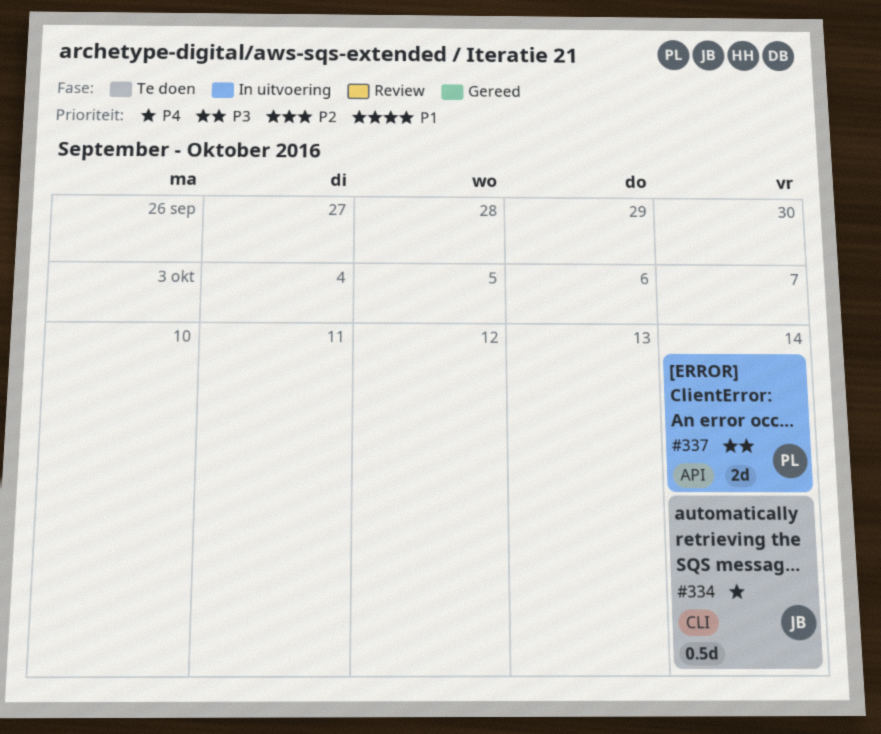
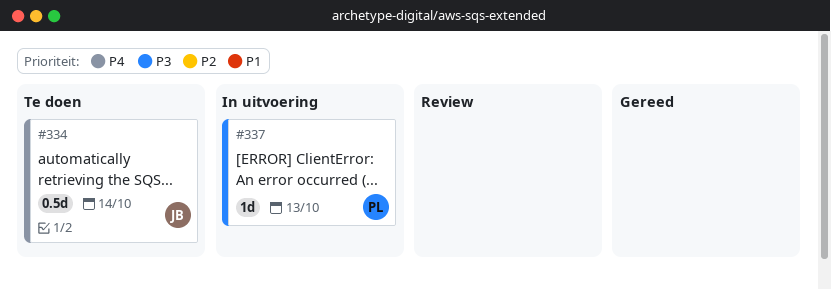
#337, estimate: 2d -> 1d
#337, due: Oct 14 -> Oct 13

